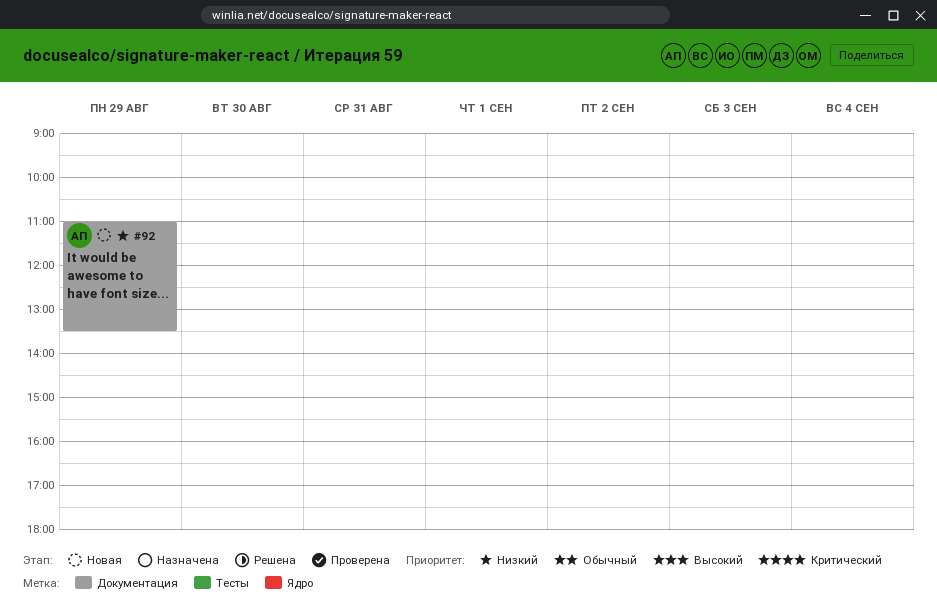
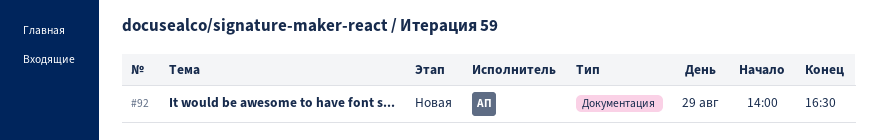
#92, begins: 11:00 -> 14:00
#92, ends: 13:30 -> 16:30

